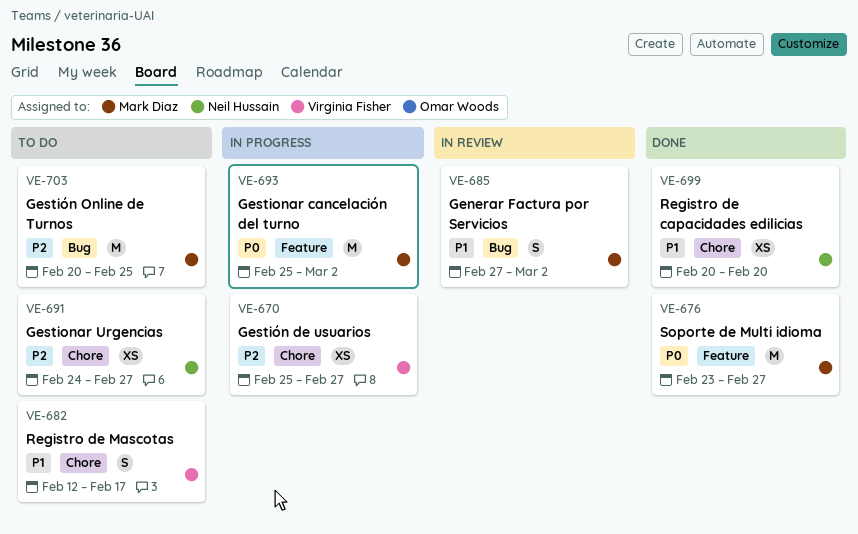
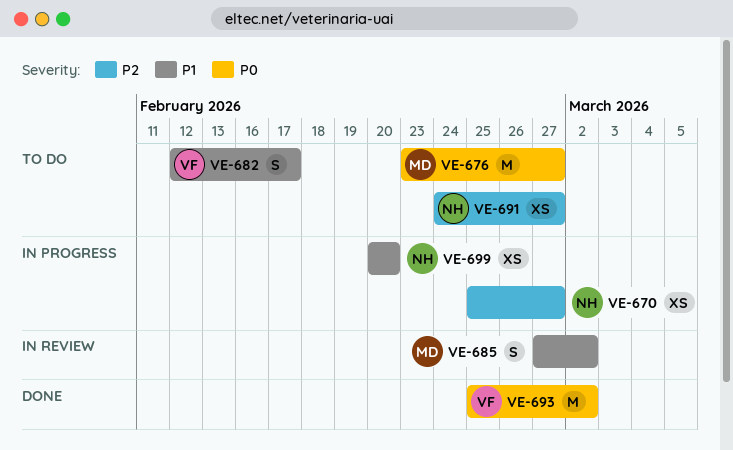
VE-670, owner: Virginia Fisher -> Neil Hussain
VE-676, status: Done -> To do
VE-693, status: In progress -> Done
VE-693, owner: Mark Diaz -> Virginia Fisher
VE-699, status: Done -> In progress
VE-703: present -> none

